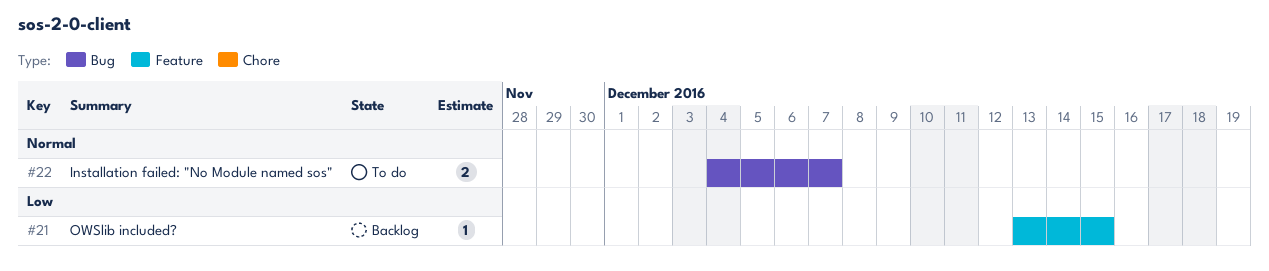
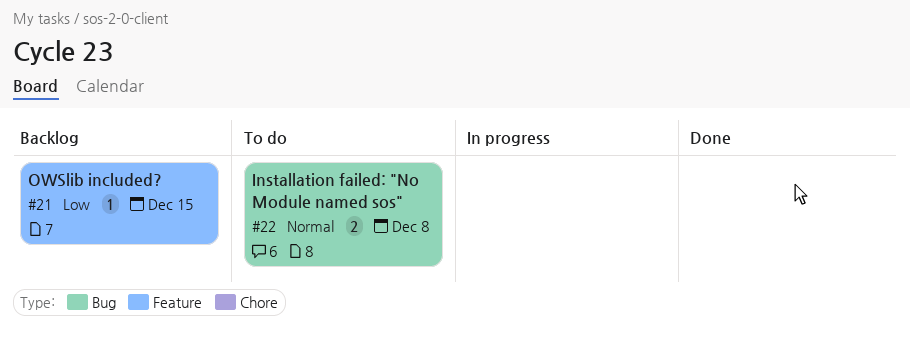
#22, due: Dec 7 -> Dec 8

